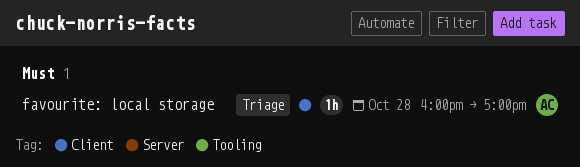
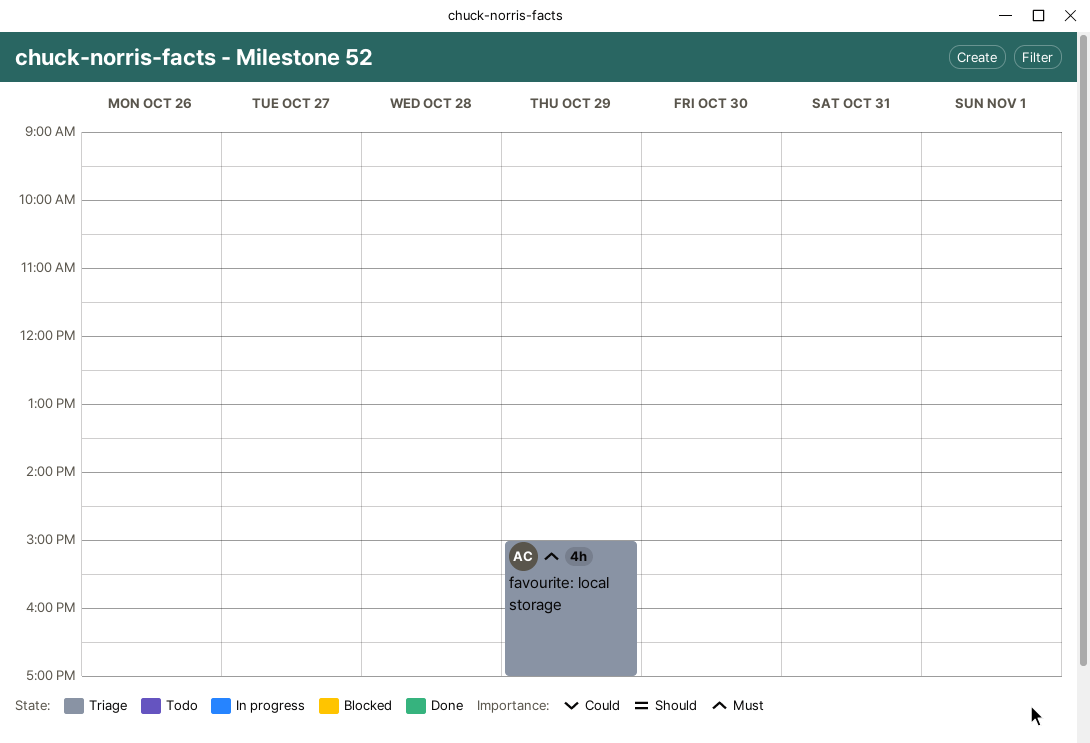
favourite: local storage, estimate: 1h -> 4h
favourite: local storage, day: Oct 28 -> Oct 29
favourite: local storage, begins: 16:00 -> 15:00

